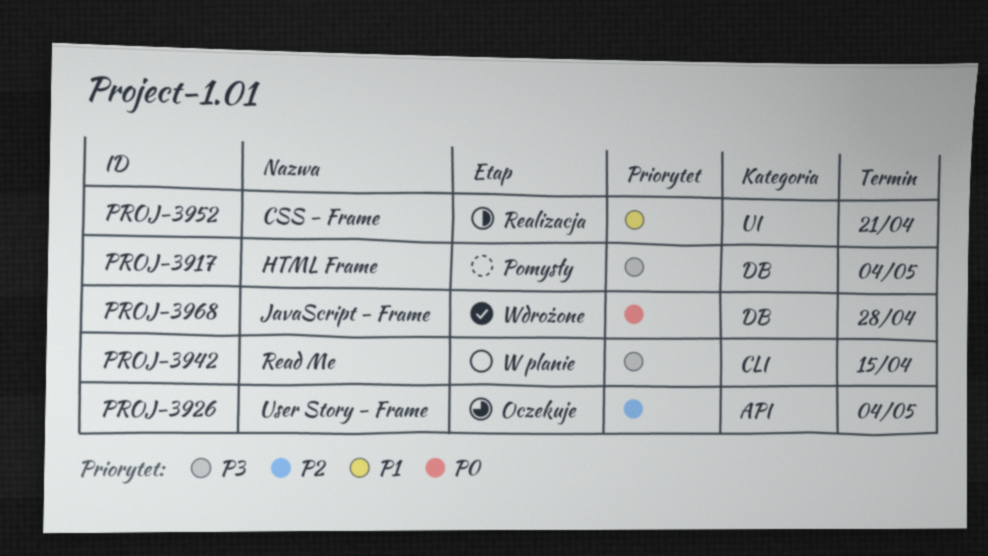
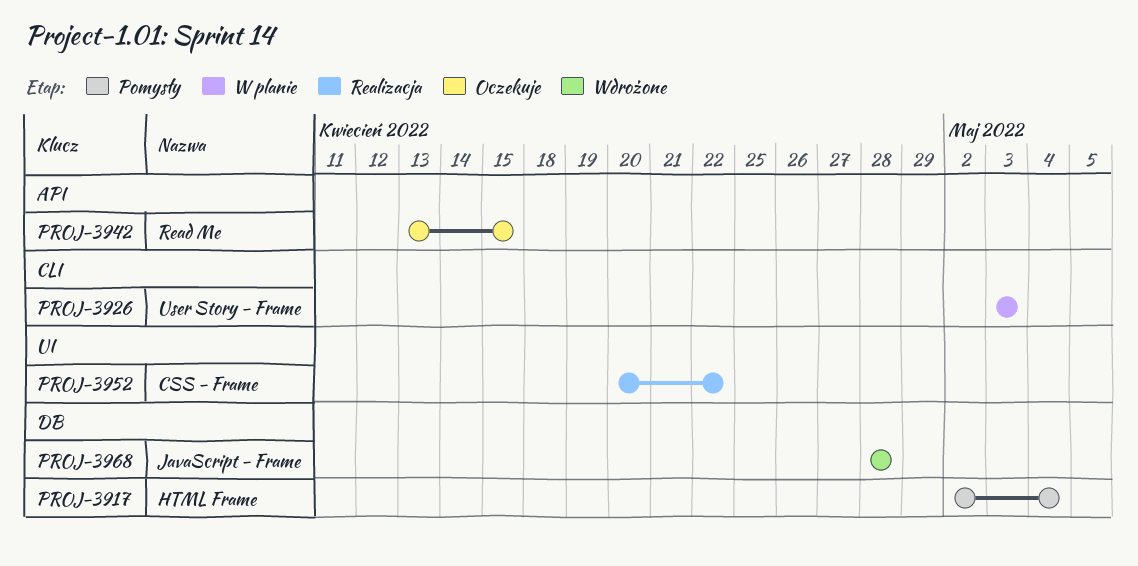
PROJ-3926, status: Oczekuje -> W planie
PROJ-3926, label: API -> CLI
PROJ-3926, due: May 4 -> May 3
PROJ-3942, status: W planie -> Oczekuje
PROJ-3942, label: CLI -> API
PROJ-3952, due: Apr 21 -> Apr 22

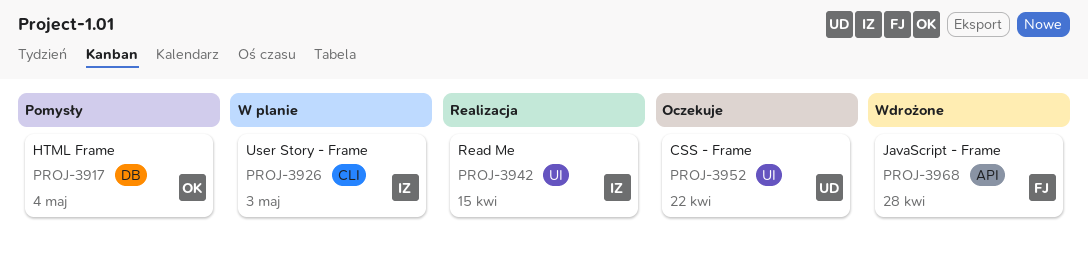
PROJ-3942, status: Oczekuje -> Realizacja
PROJ-3942, label: API -> UI
PROJ-3952, status: Realizacja -> Oczekuje
PROJ-3968, label: DB -> API

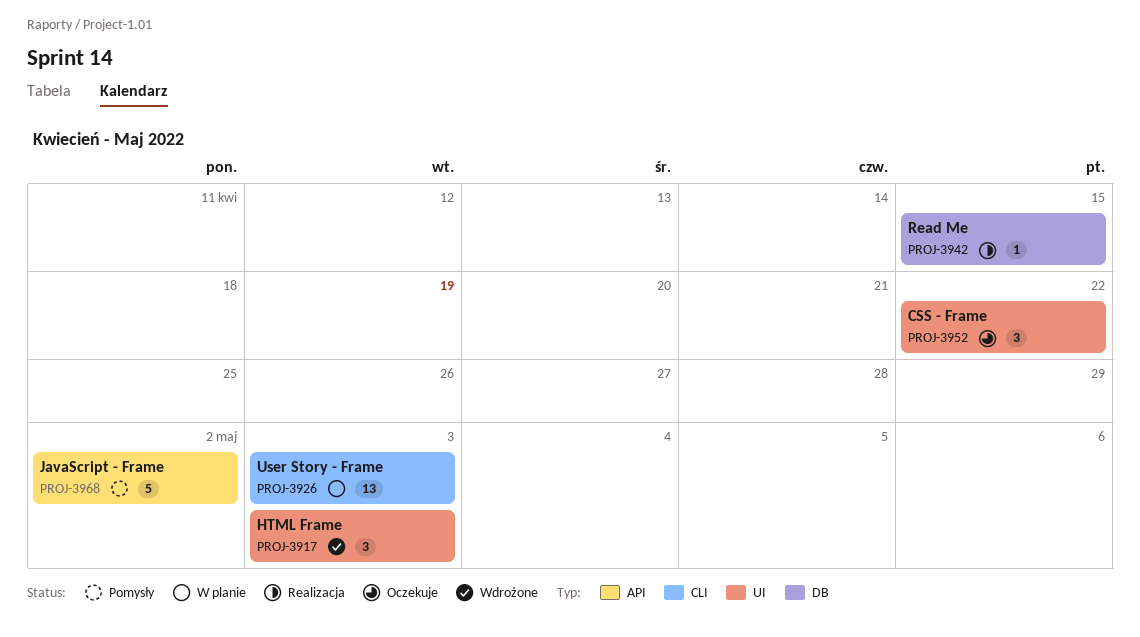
PROJ-3917, status: Pomysły -> Wdrożone
PROJ-3917, label: DB -> UI
PROJ-3917, due: May 4 -> May 3
PROJ-3942, label: UI -> DB
PROJ-3968, status: Wdrożone -> Pomysły
PROJ-3968, due: Apr 28 -> May 2

